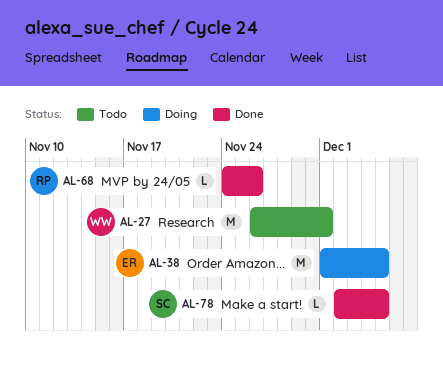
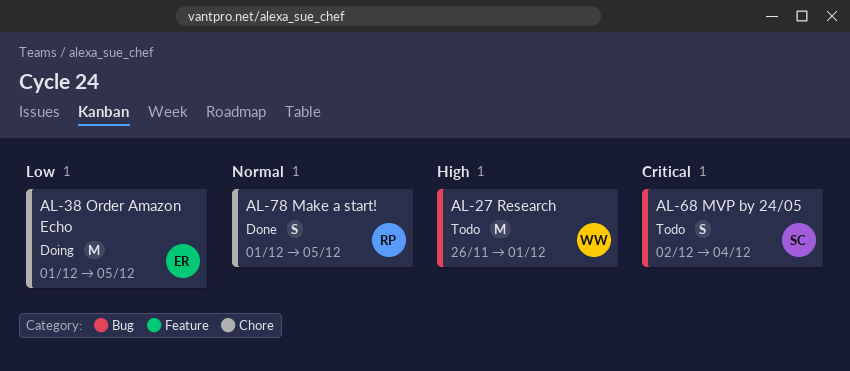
AL-68, status: Done -> Todo
AL-68, owner: RP -> SC
AL-68, estimate: L -> S
AL-68, start: Nov 24 -> Dec 2
AL-68, due: Nov 26 -> Dec 4
AL-78, owner: SC -> RP
AL-78, estimate: L -> S
AL-78, start: Dec 2 -> Dec 1

